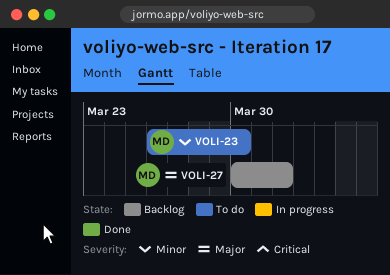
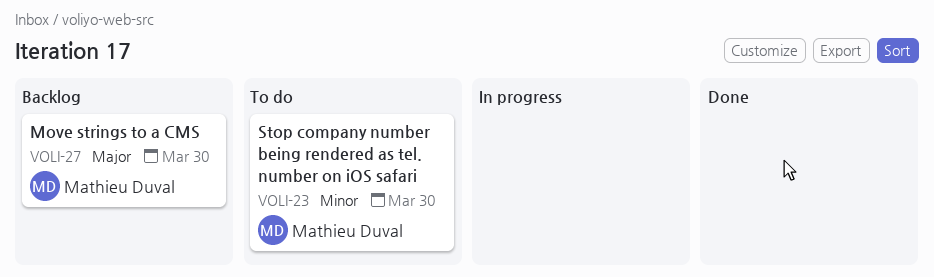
VOLI-27, due: Apr 1 -> Mar 30

